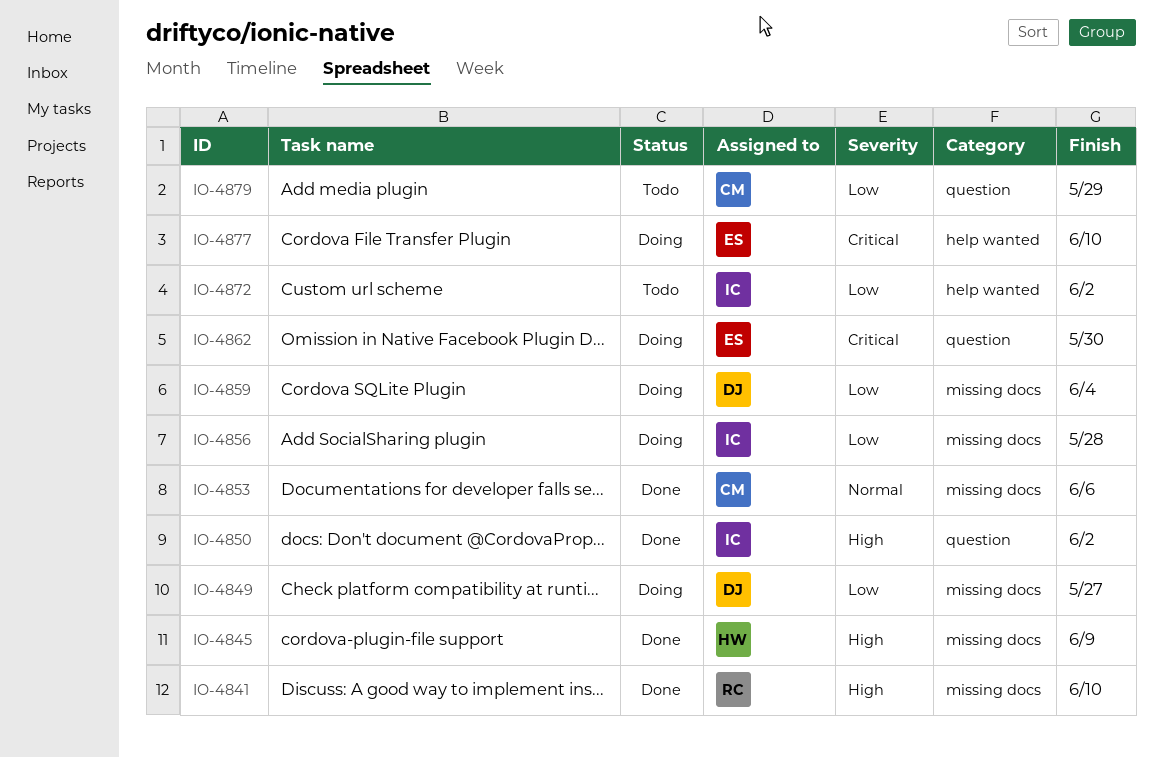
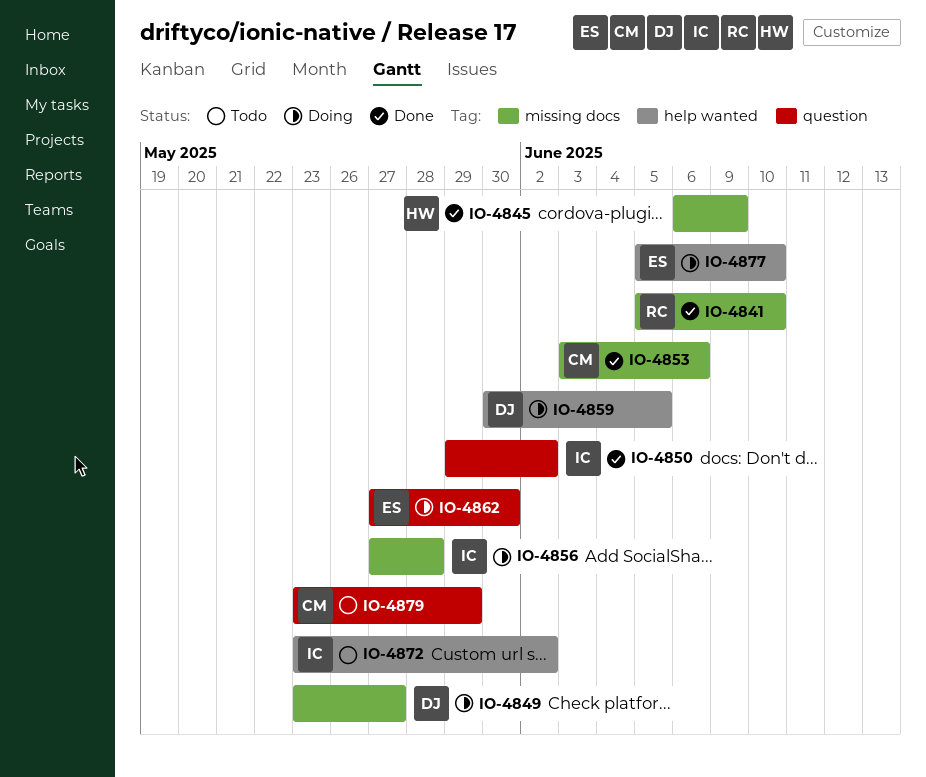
IO-4859, label: missing docs -> help wanted
IO-4859, due: Jun 4 -> Jun 5

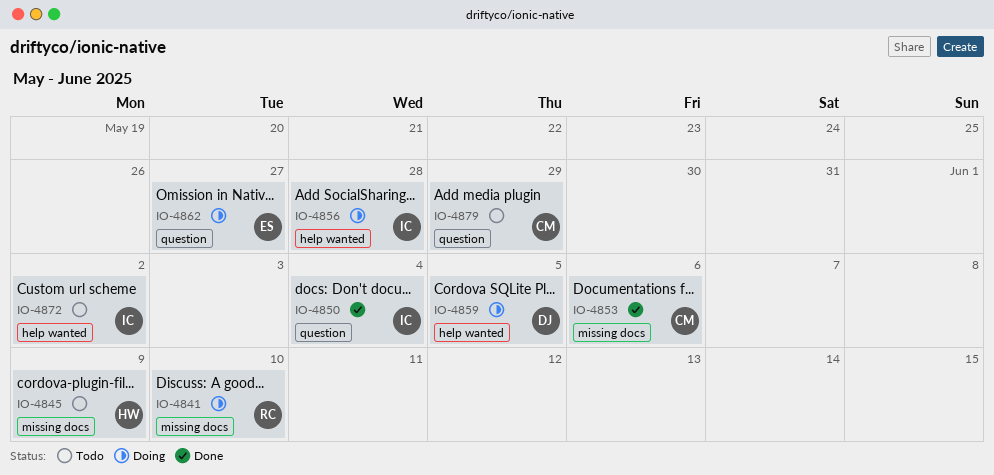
IO-4841, status: Done -> Doing
IO-4845, status: Done -> Todo
IO-4849: present -> none
IO-4850, due: Jun 2 -> Jun 4
IO-4856, label: missing docs -> help wanted
IO-4862, due: May 30 -> May 27
IO-4877: present -> none

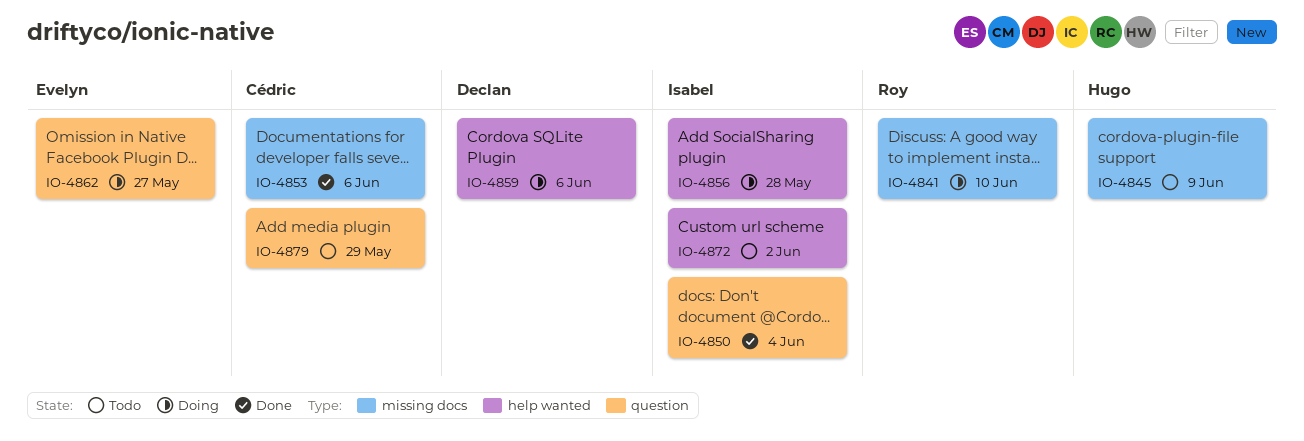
IO-4859, due: Jun 5 -> Jun 6

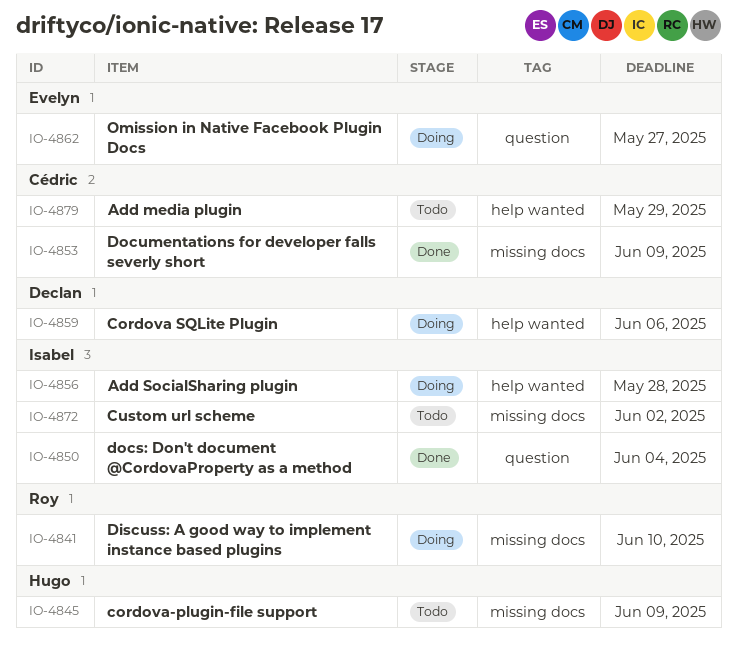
IO-4853, due: Jun 6 -> Jun 9
IO-4872, label: help wanted -> missing docs
IO-4879, label: question -> help wanted

